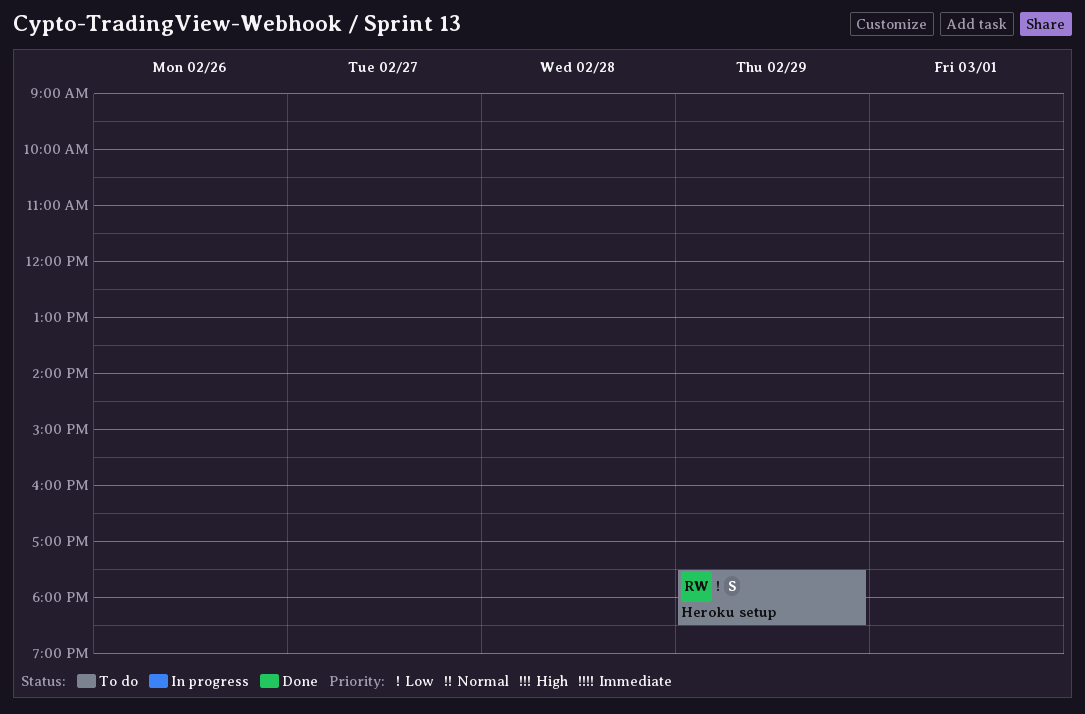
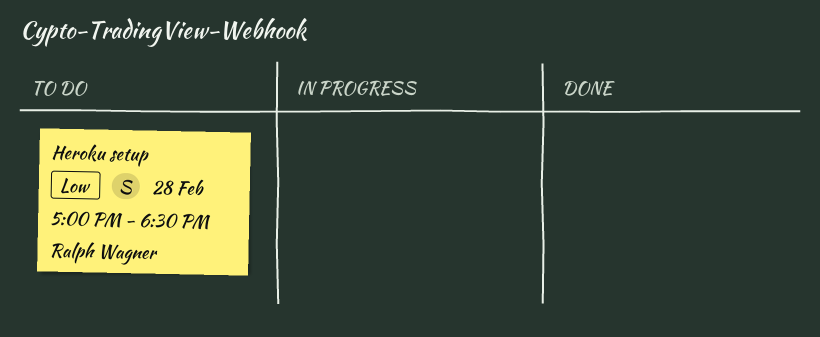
Heroku setup, day: Feb 29 -> Feb 28
Heroku setup, begins: 17:30 -> 17:00

